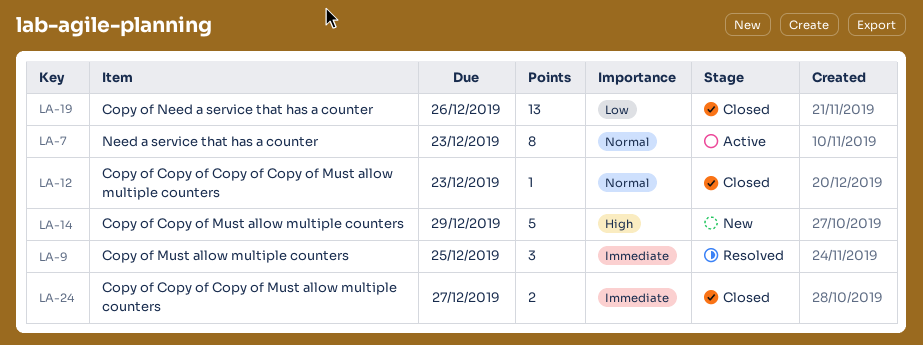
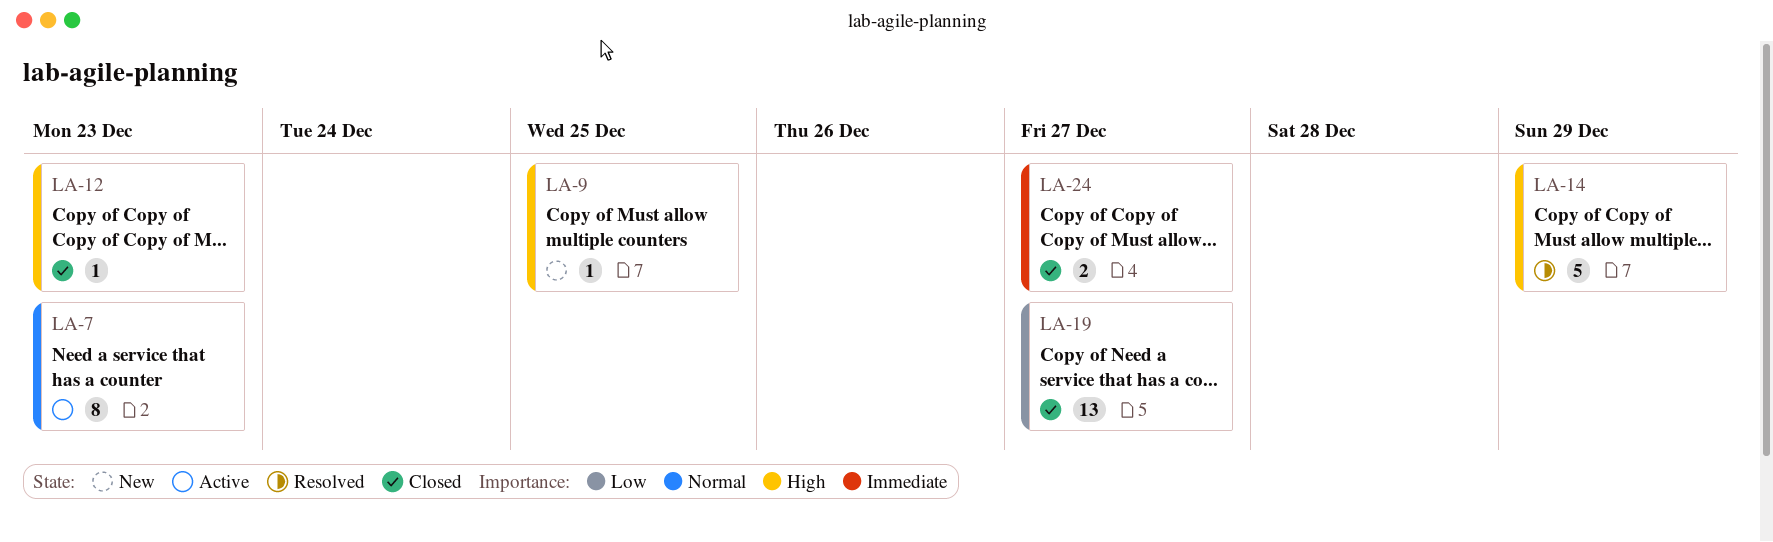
LA-9, status: Resolved -> New
LA-9, priority: Immediate -> High
LA-9, estimate: 3 -> 1
LA-12, priority: Normal -> High
LA-14, status: New -> Resolved
LA-19, due: Dec 26 -> Dec 27

